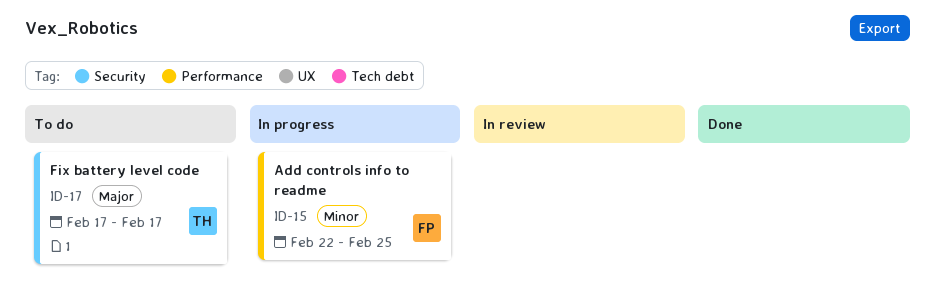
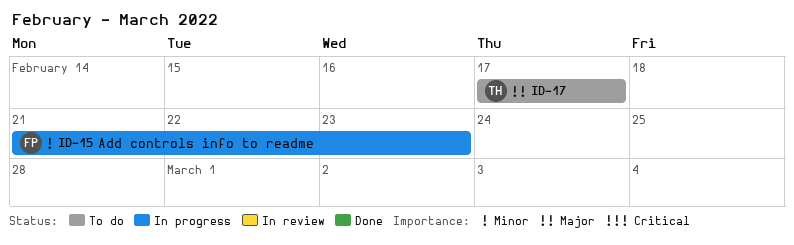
ID-15, start: Feb 22 -> Feb 21
ID-15, due: Feb 25 -> Feb 23

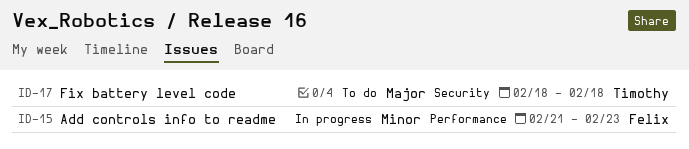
ID-17, start: Feb 17 -> Feb 18
ID-17, due: Feb 17 -> Feb 18

